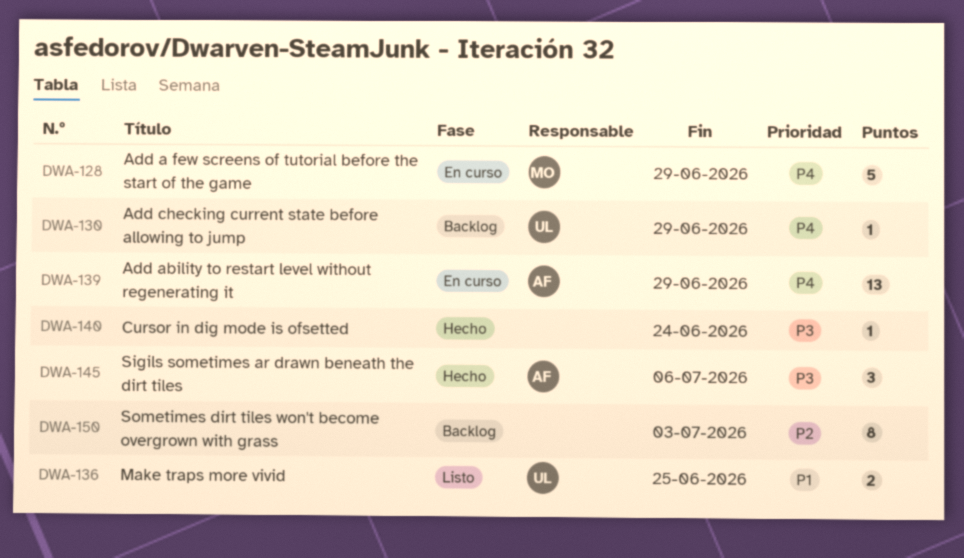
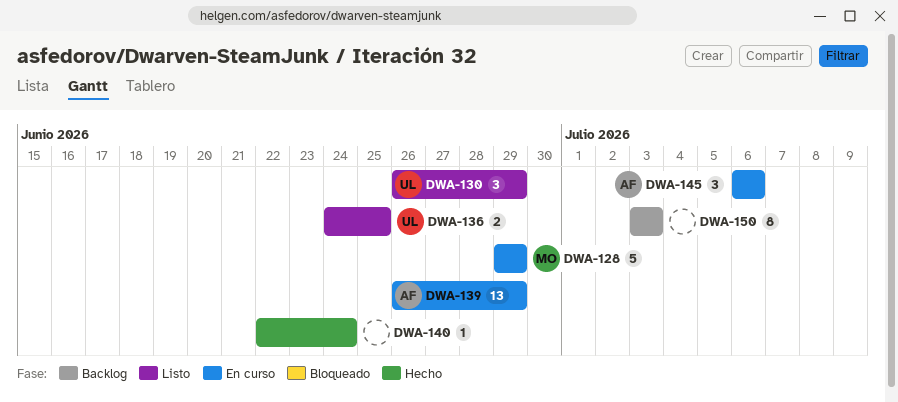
DWA-130, status: Backlog -> Listo
DWA-130, estimate: 1 -> 3
DWA-145, status: Hecho -> En curso

